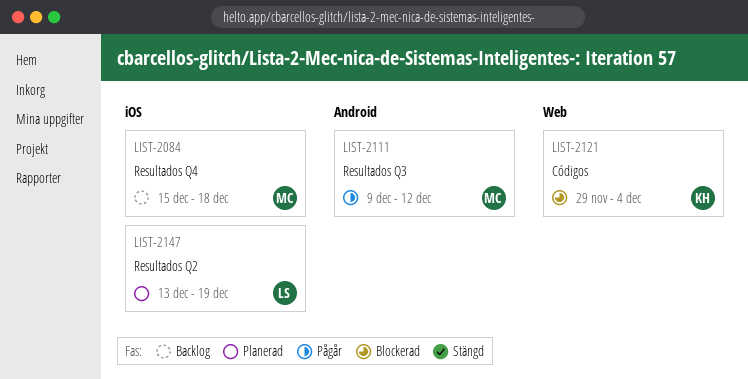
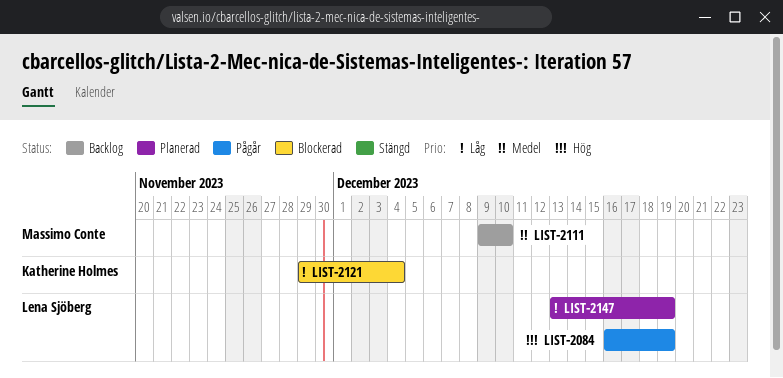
LIST-2084, status: Backlog -> Pågår
LIST-2084, owner: Massimo Conte -> Lena Sjöberg
LIST-2084, start: Dec 15 -> Dec 16
LIST-2084, due: Dec 18 -> Dec 19
LIST-2111, status: Pågår -> Backlog
LIST-2111, due: Dec 12 -> Dec 10

